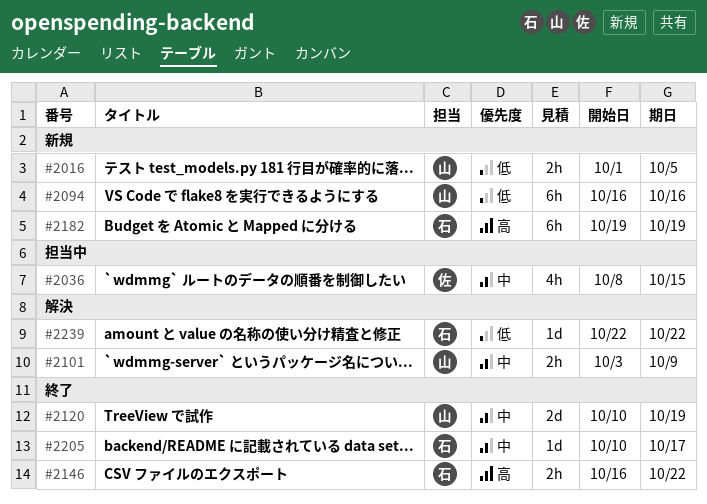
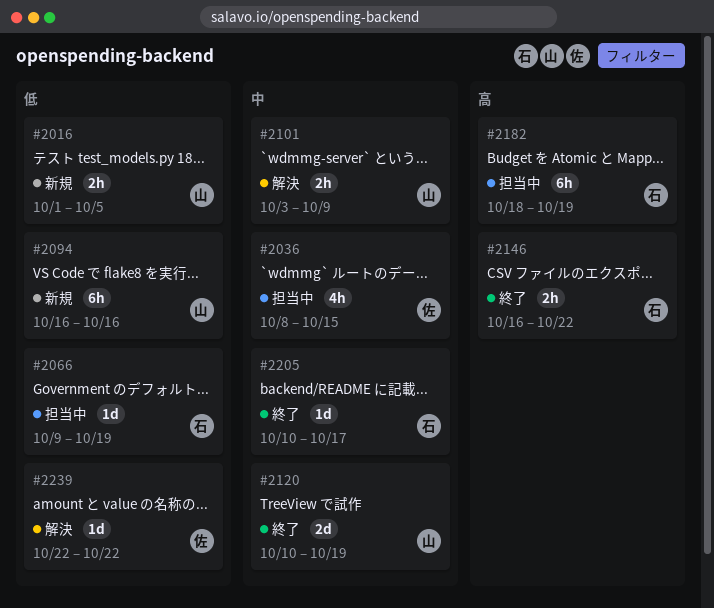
#2066: none -> present
#2182, status: 新規 -> 担当中
#2182, start: Oct 19 -> Oct 18
#2239, owner: 石 -> 佐

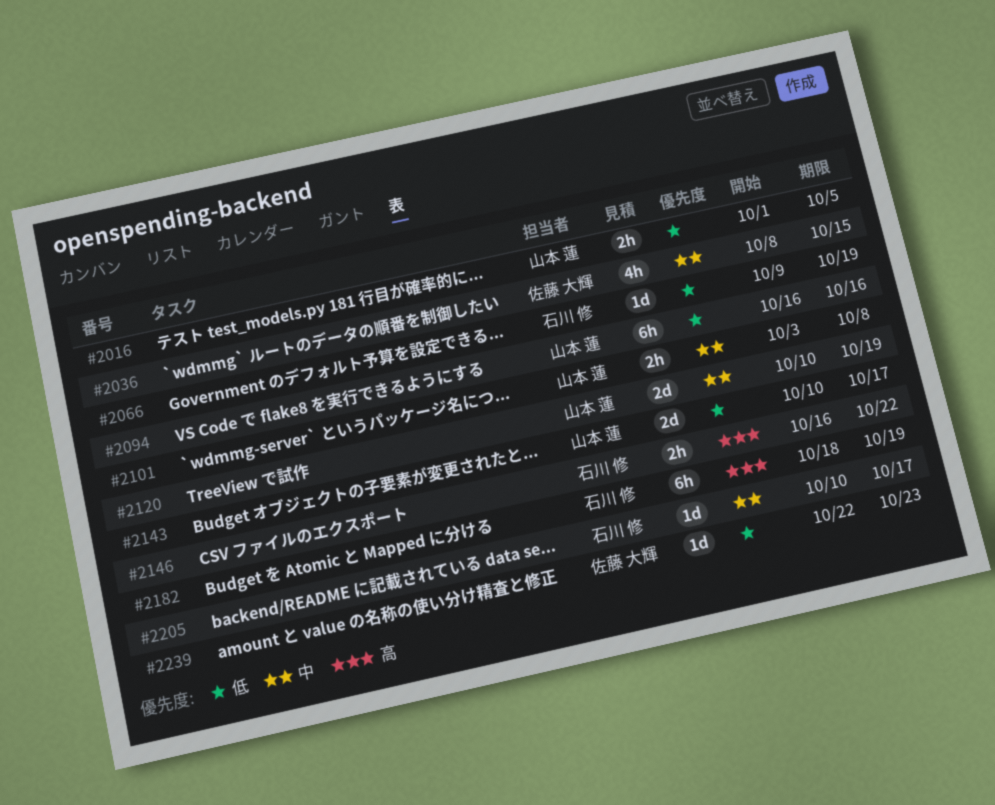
#2101, due: Oct 9 -> Oct 8
#2143: none -> present
#2239, due: Oct 22 -> Oct 23

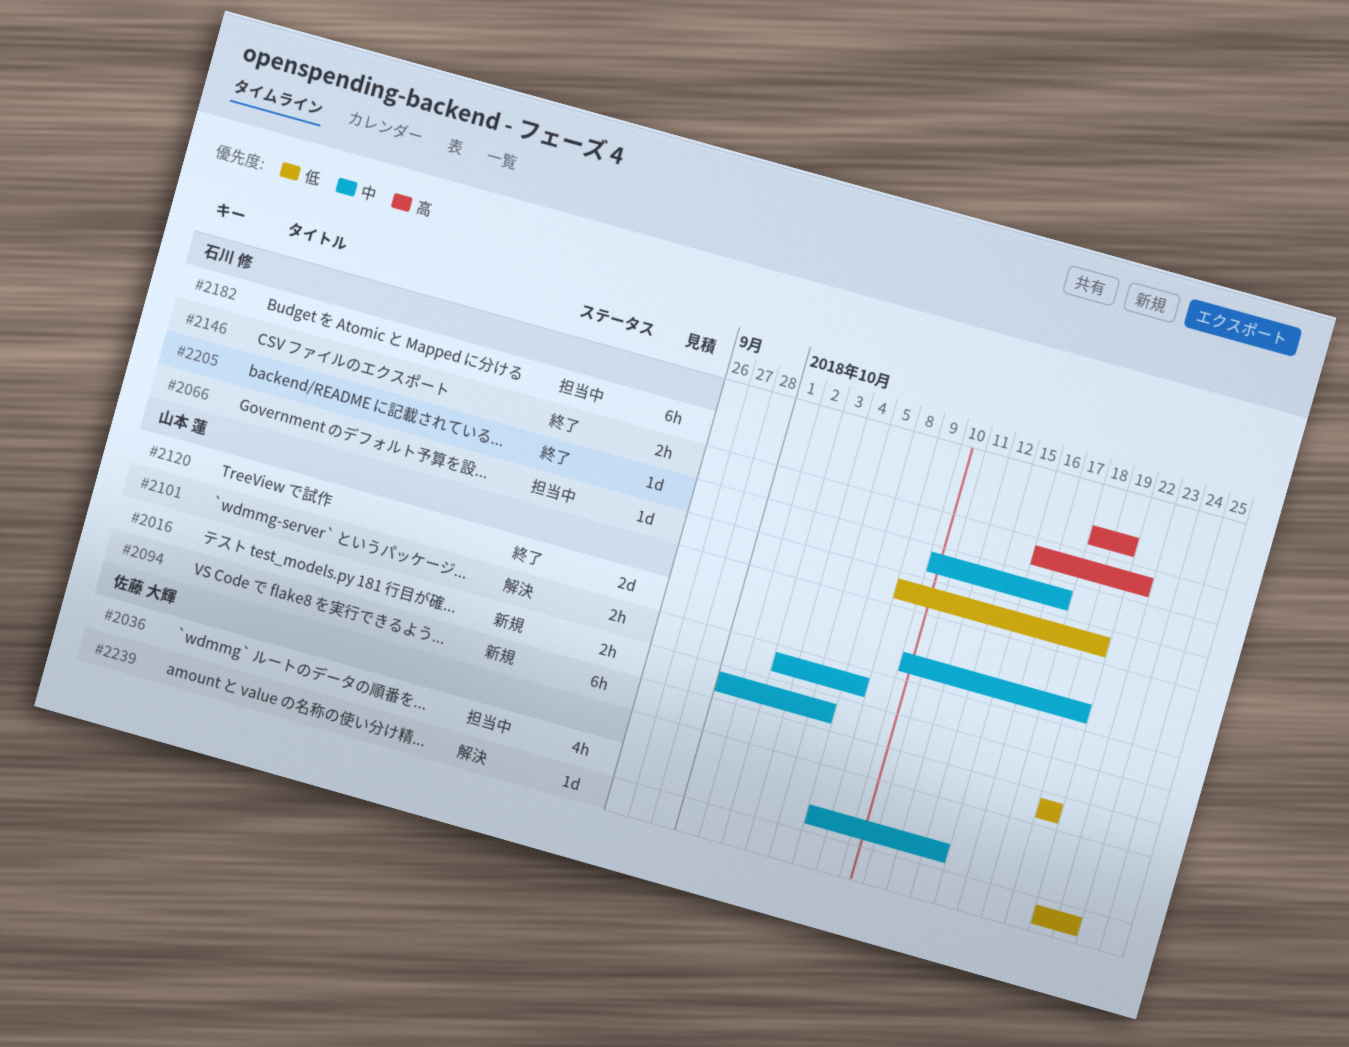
#2016, priority: 低 -> 中
#2094, start: Oct 16 -> Oct 19
#2094, due: Oct 16 -> Oct 19
#2143: present -> none

